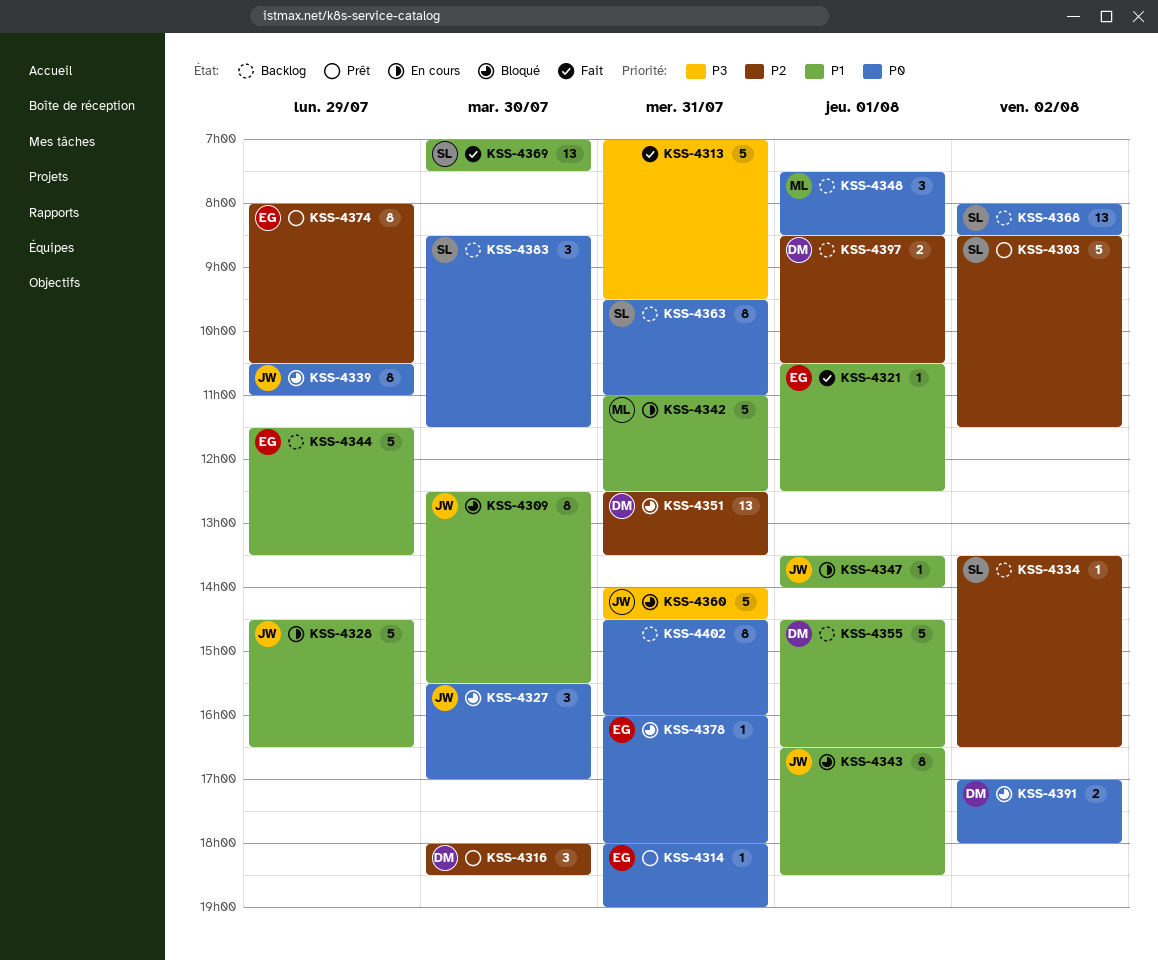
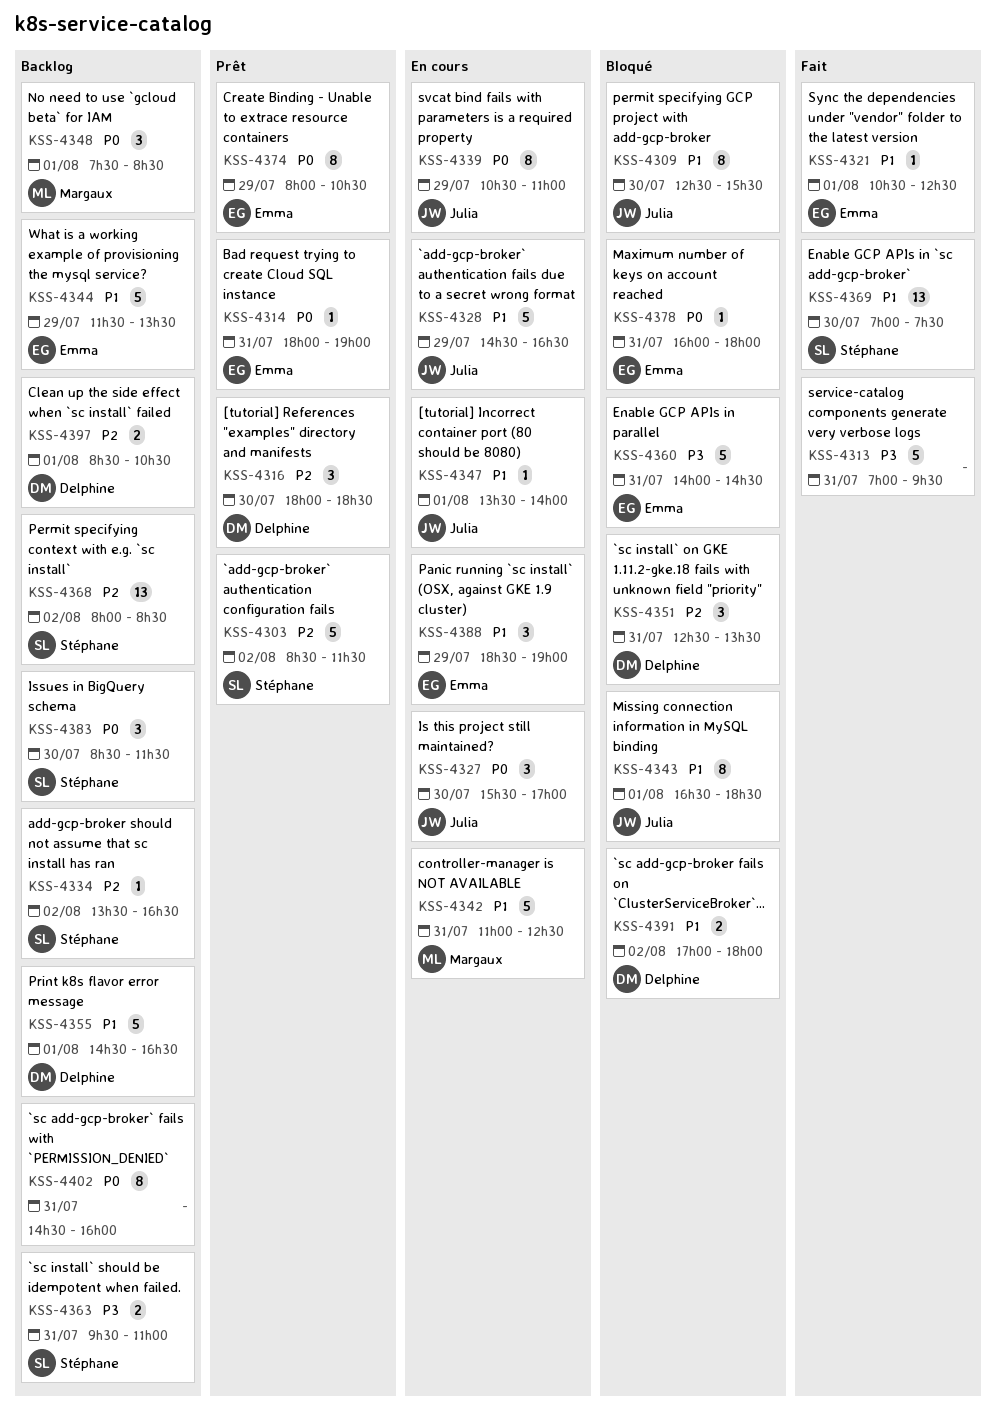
KSS-4327, status: Bloqué -> En cours
KSS-4339, status: Bloqué -> En cours
KSS-4351, estimate: 13 -> 3
KSS-4360, owner: Julia -> Emma
KSS-4363, priority: P0 -> P3
KSS-4363, estimate: 8 -> 2
KSS-4368, priority: P0 -> P2
KSS-4374, priority: P2 -> P0
KSS-4388: none -> present
KSS-4391, priority: P0 -> P1

